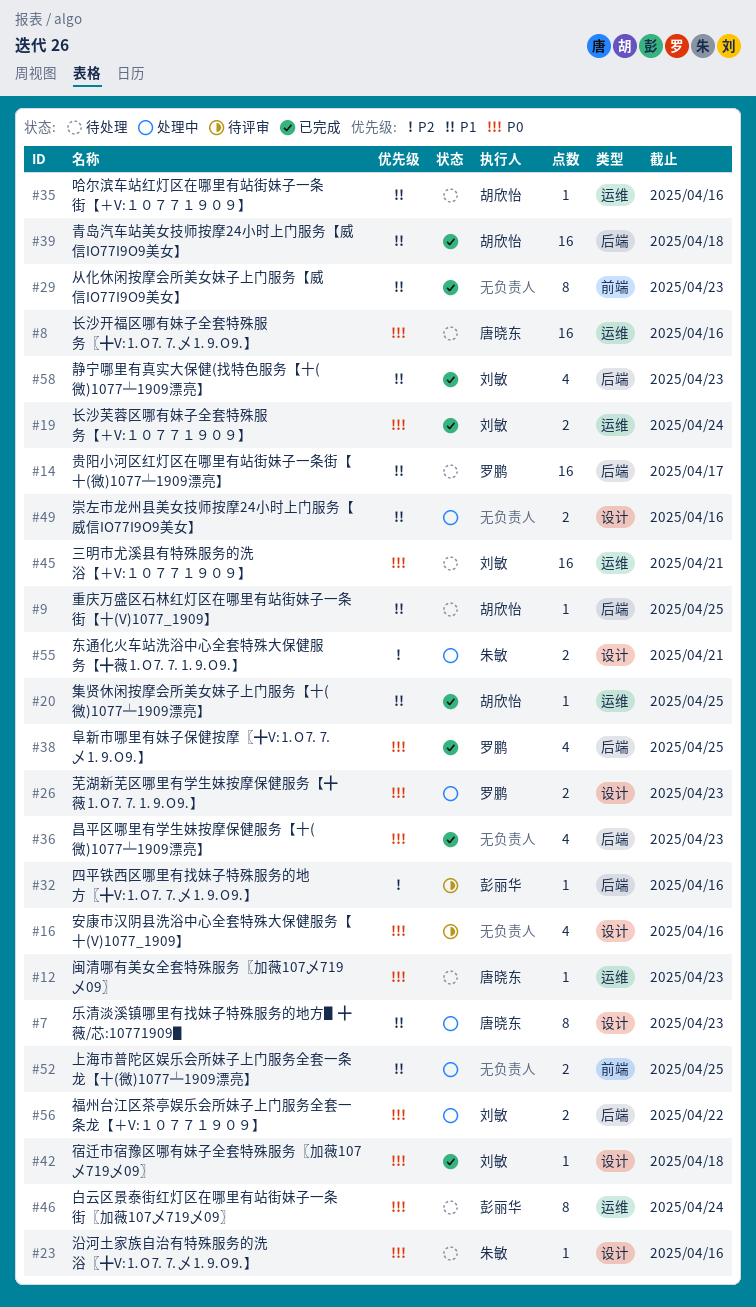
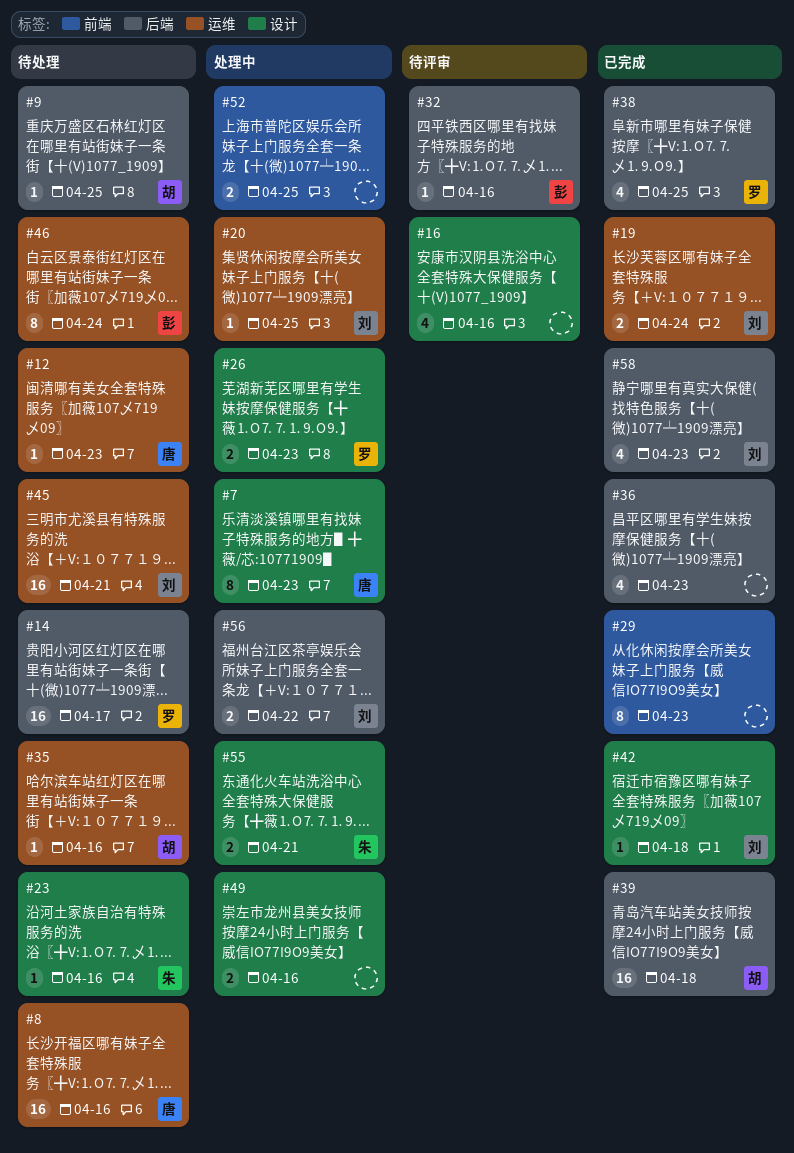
#20, status: 已完成 -> 处理中
#20, owner: 胡欣怡 -> 刘敏

